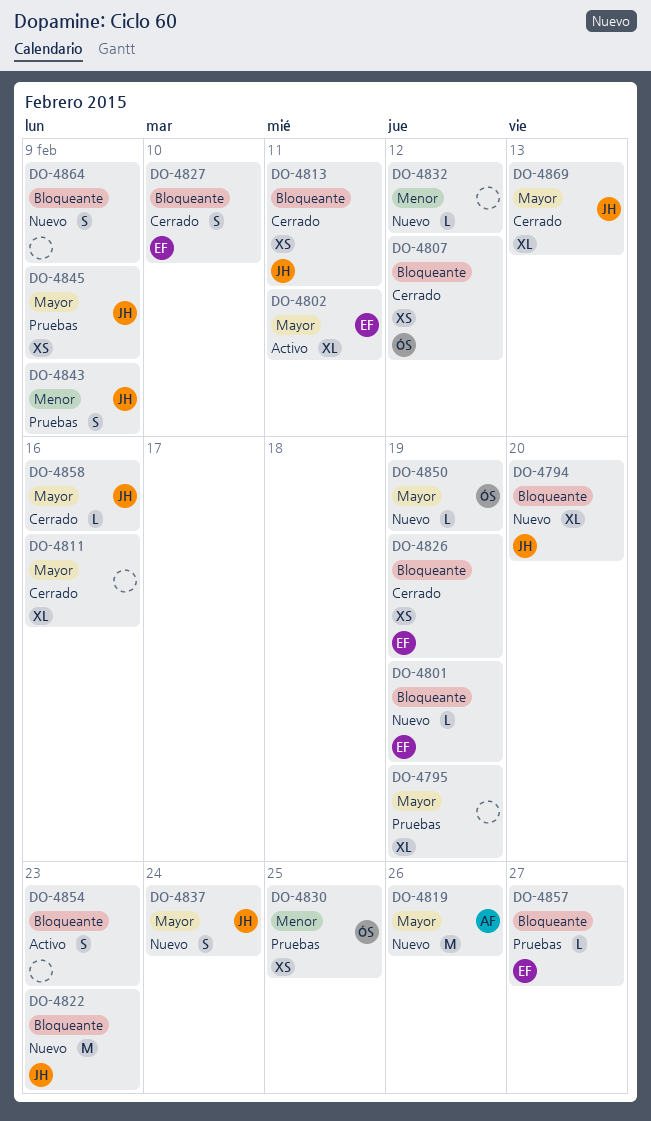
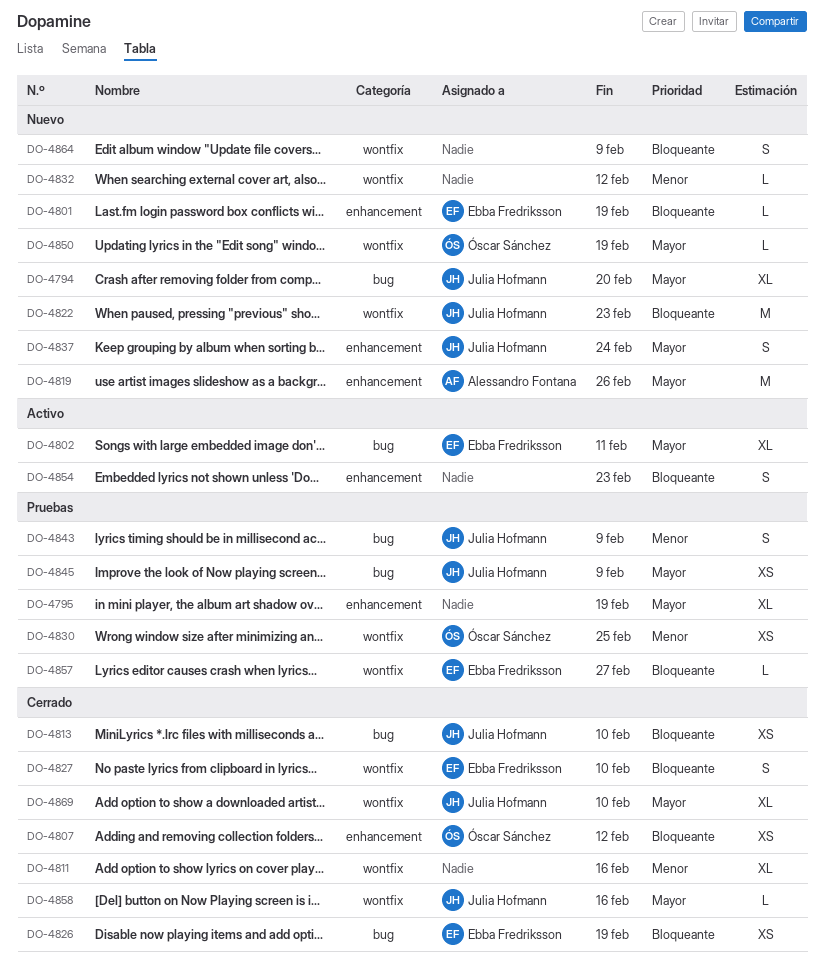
DO-4794, priority: Bloqueante -> Mayor
DO-4811, priority: Mayor -> Menor
DO-4813, due: Feb 11 -> Feb 10
DO-4869, due: Feb 13 -> Feb 10

